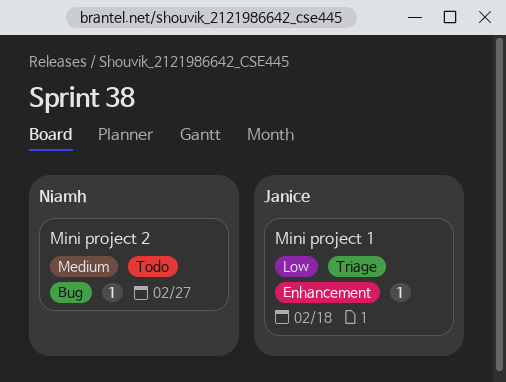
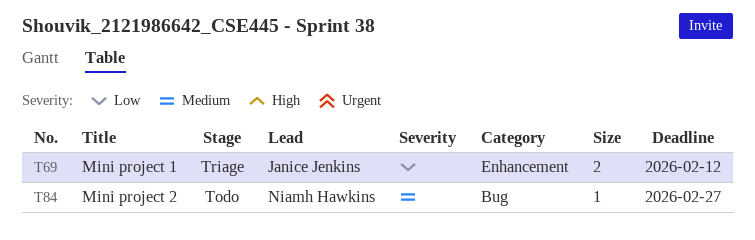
Mini project 1, estimate: 1 -> 2
Mini project 1, due: Feb 18 -> Feb 12

